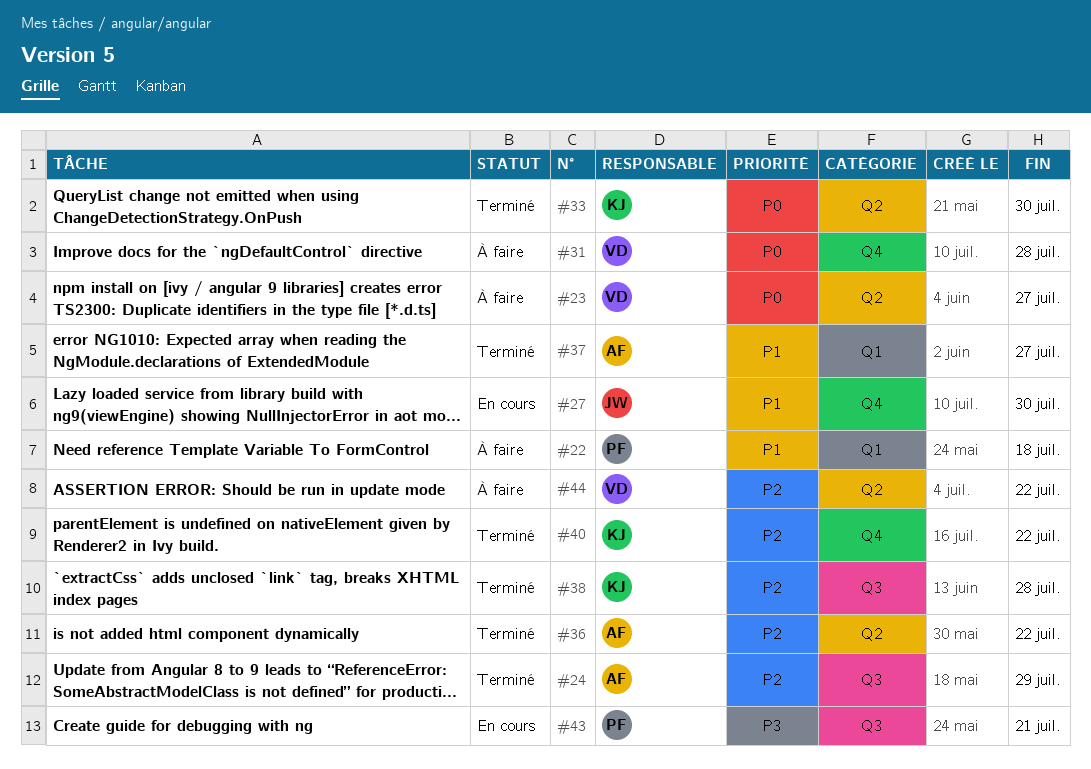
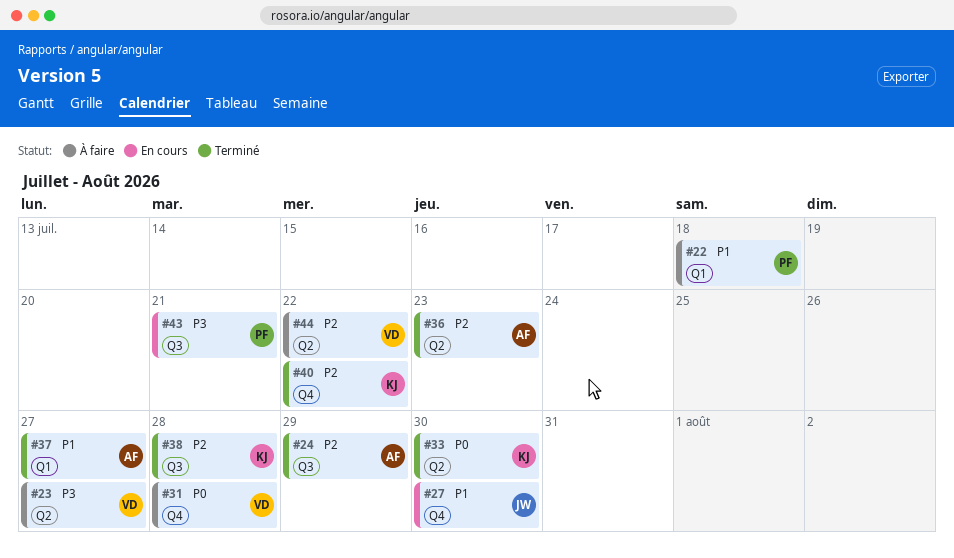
#23, priority: P0 -> P3
#36, due: Jul 22 -> Jul 23

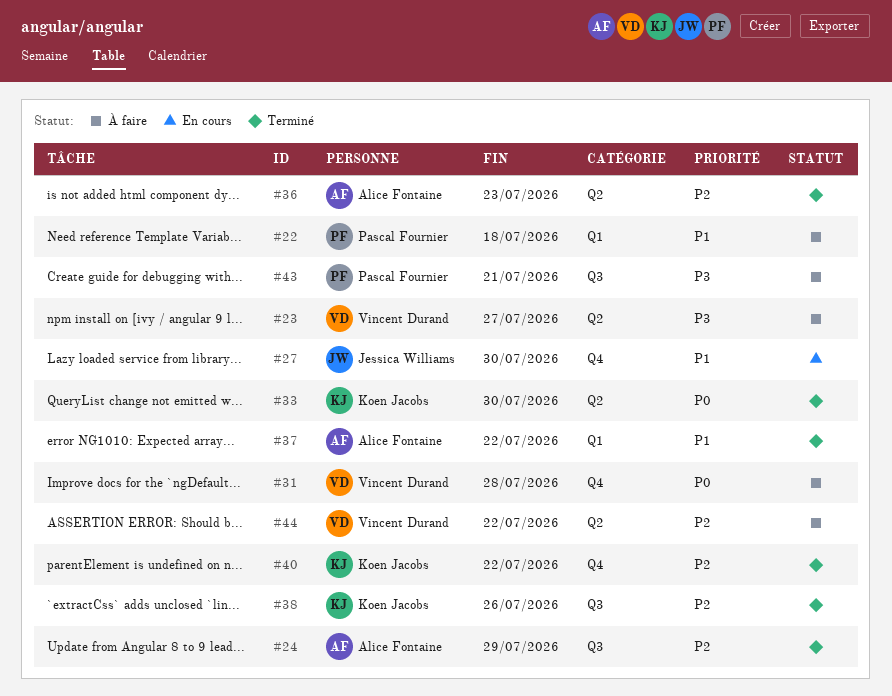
#37, due: Jul 27 -> Jul 22
#38, due: Jul 28 -> Jul 26
#43, status: En cours -> À faire

